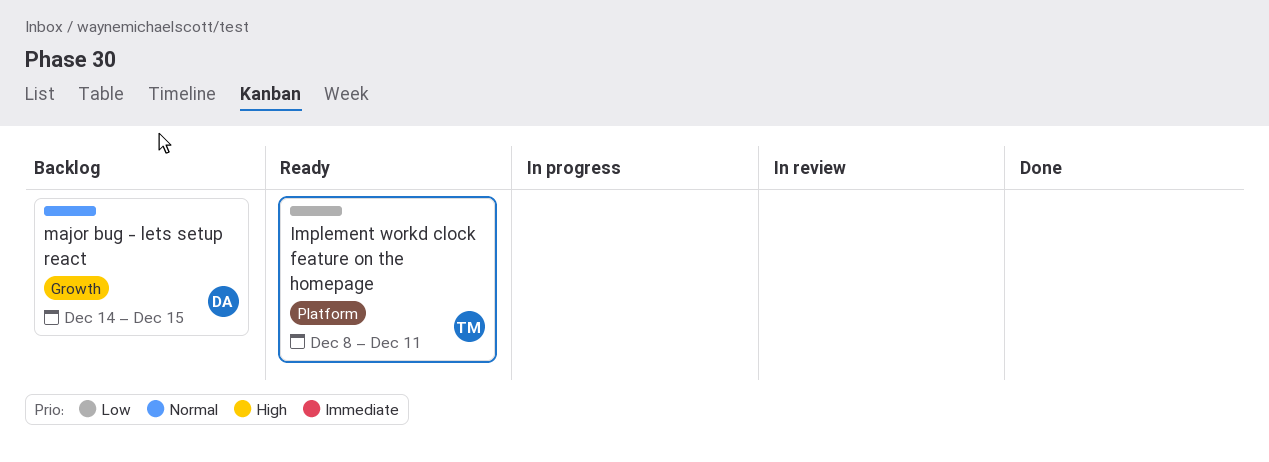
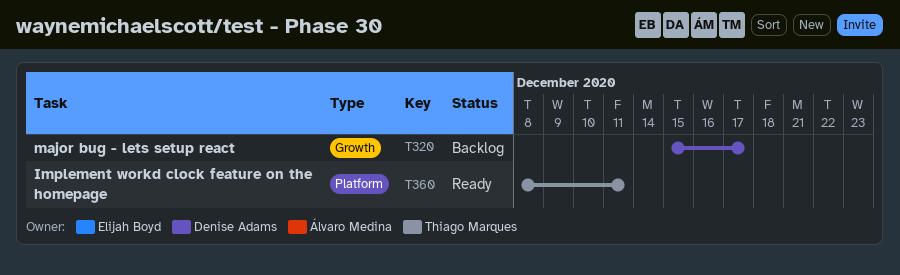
major bug - lets setup react, start: Dec 14 -> Dec 15
major bug - lets setup react, due: Dec 15 -> Dec 17

